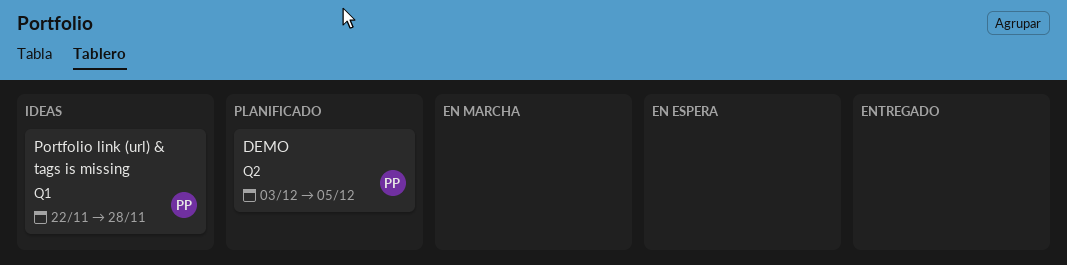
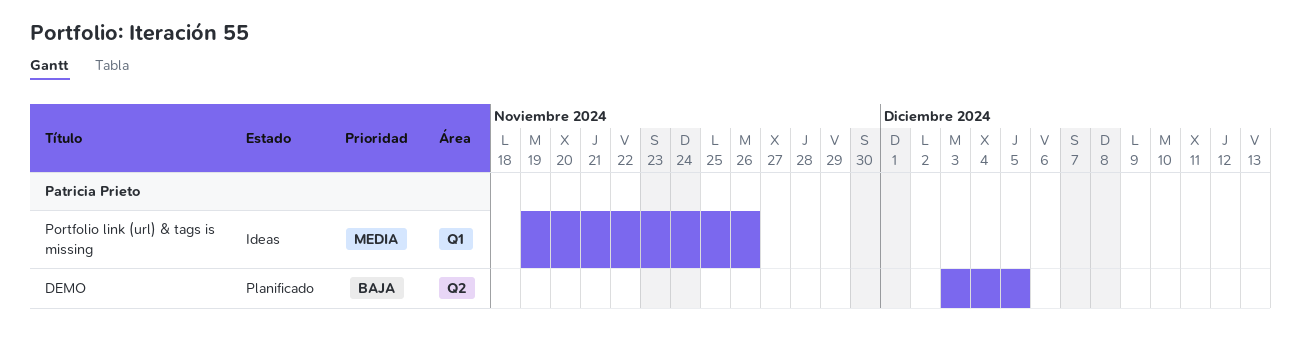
Portfolio link (url) & tags is missing, start: Nov 22 -> Nov 19
Portfolio link (url) & tags is missing, due: Nov 28 -> Nov 26

